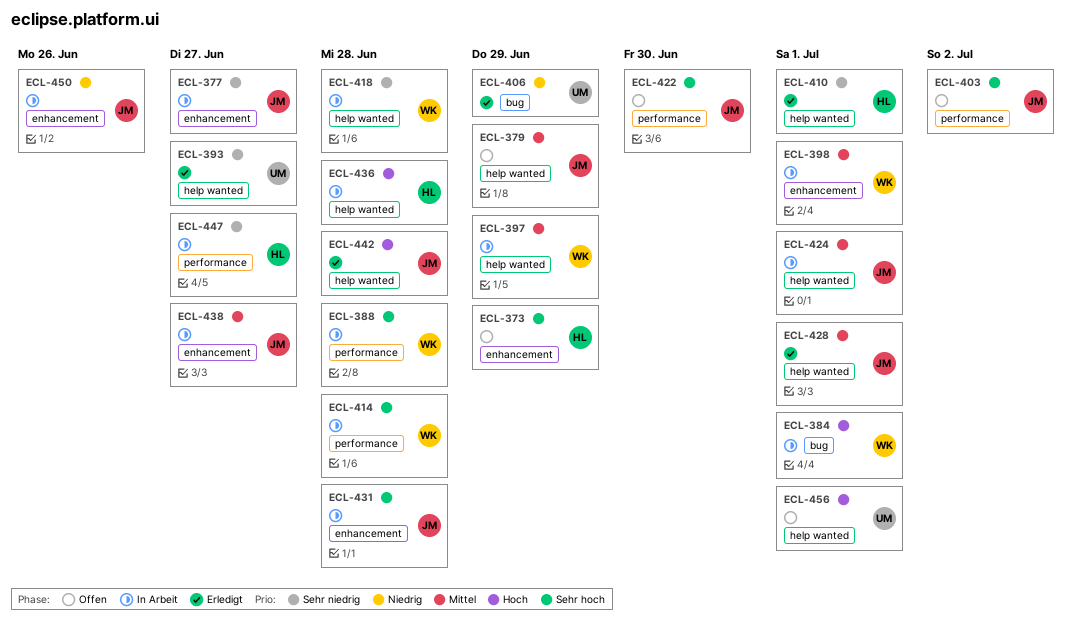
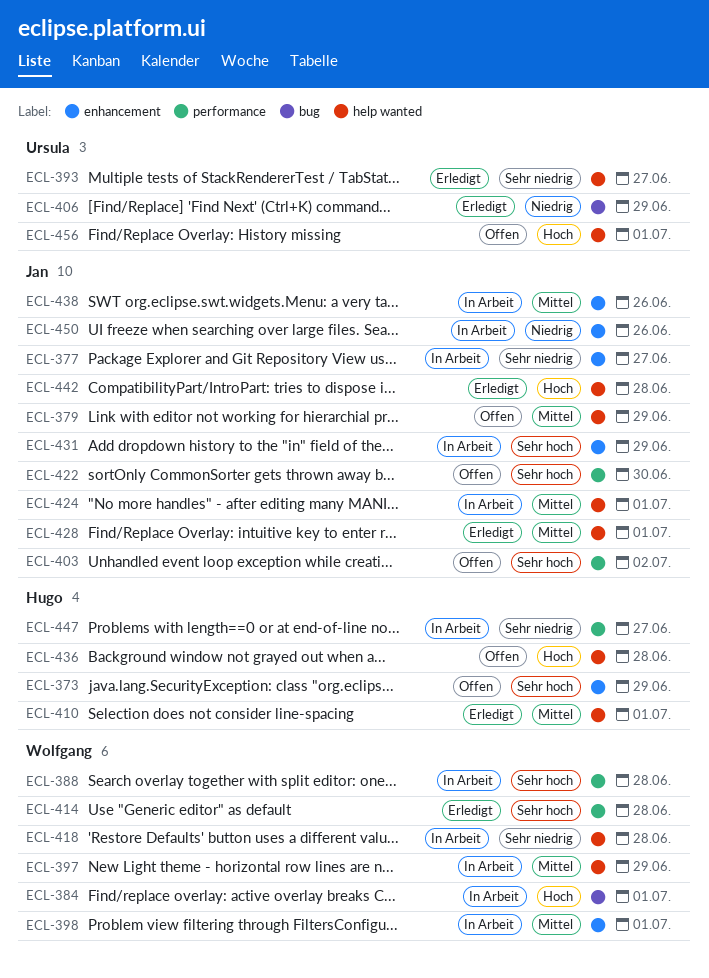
ECL-410, priority: Sehr niedrig -> Mittel
ECL-414, status: In Arbeit -> Erledigt
ECL-431, due: Jun 28 -> Jun 29
ECL-436, status: In Arbeit -> Offen
ECL-438, due: Jun 27 -> Jun 26

